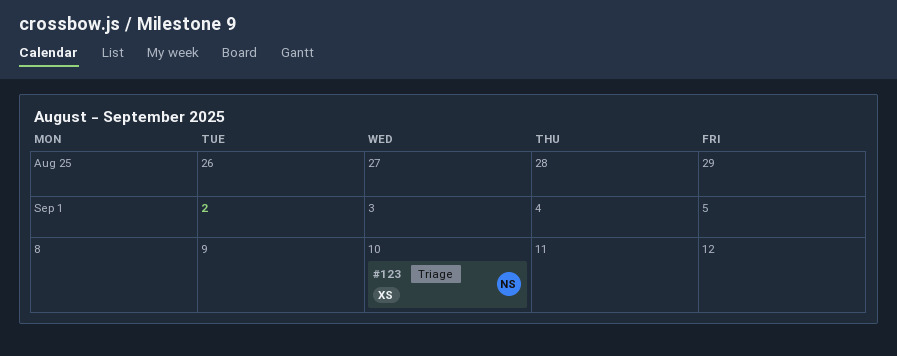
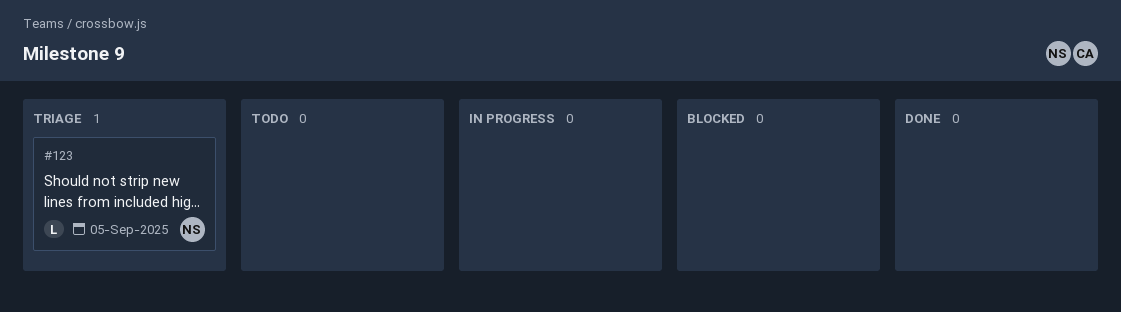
#123, estimate: XS -> L
#123, due: Sep 10 -> Sep 5

